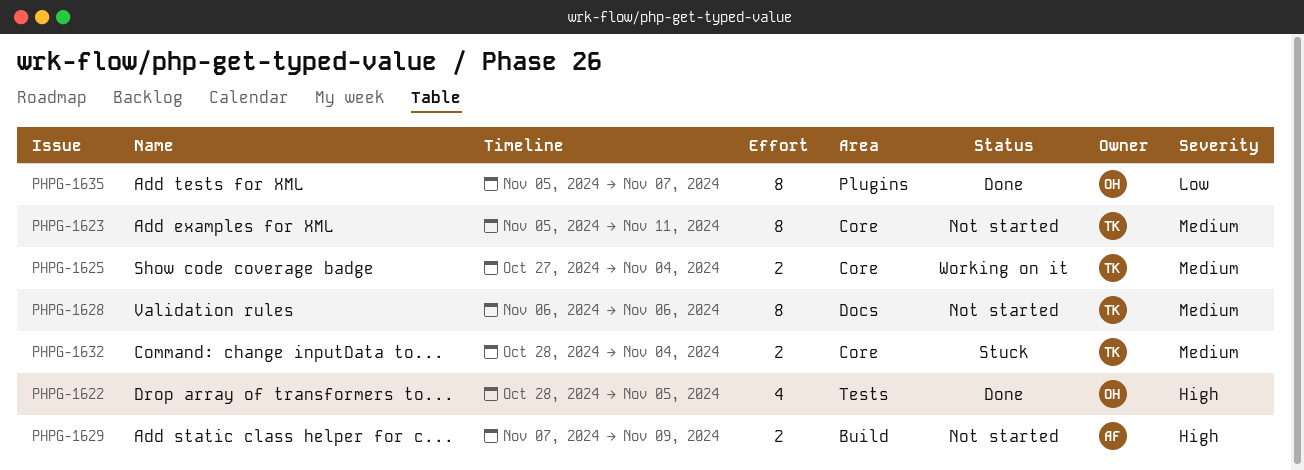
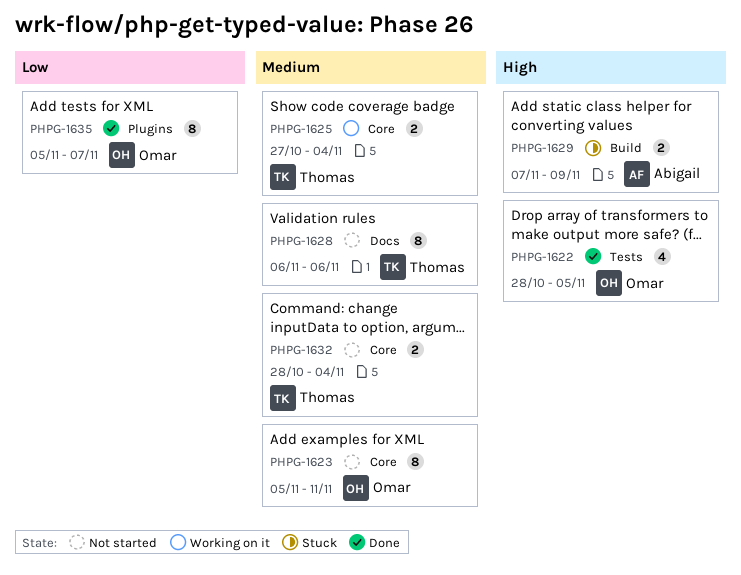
PHPG-1623, owner: Thomas -> Omar
PHPG-1629, status: Not started -> Stuck
PHPG-1632, status: Stuck -> Not started

